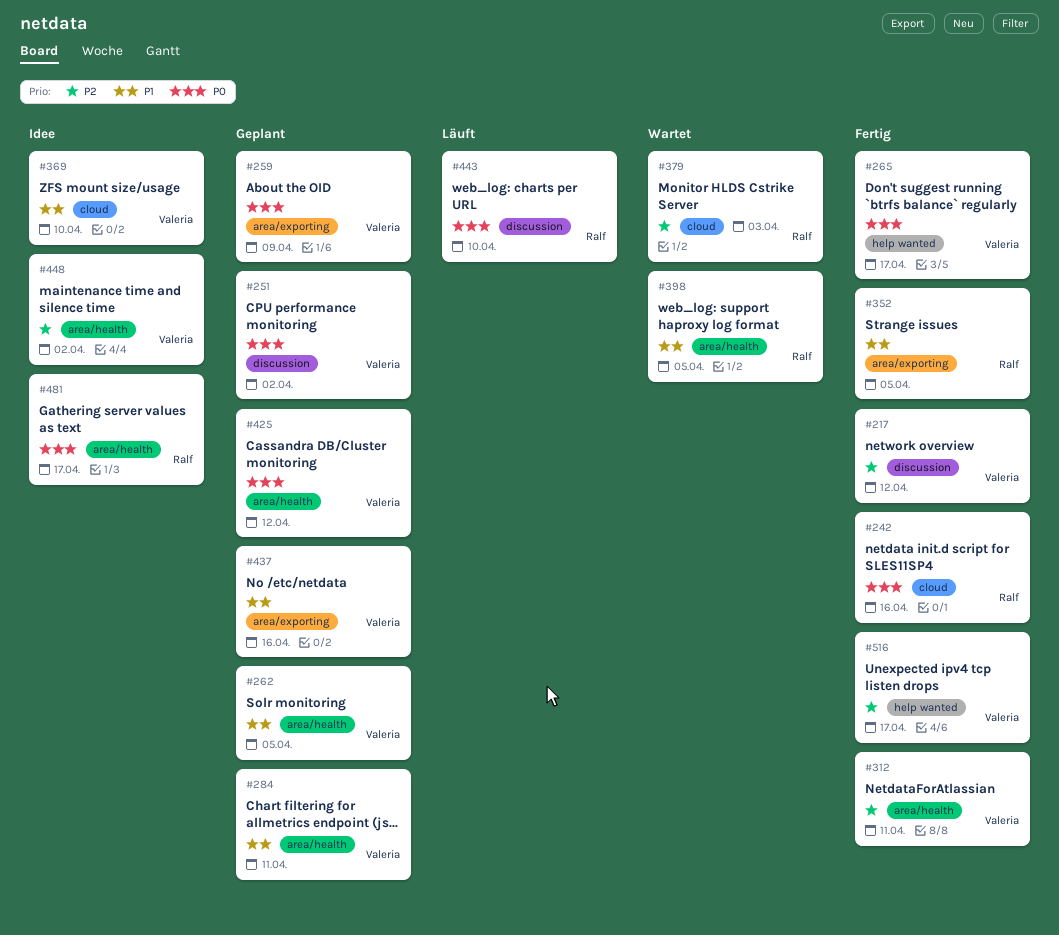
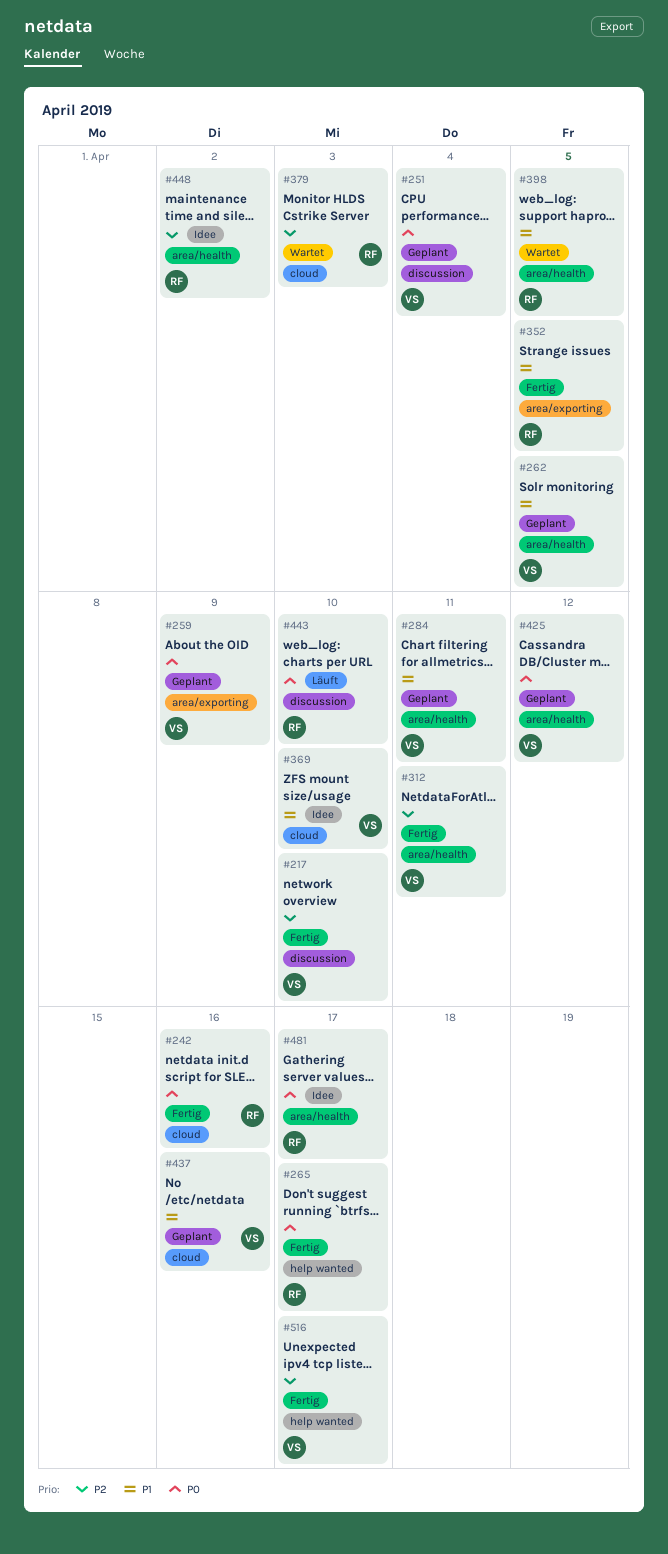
#217, due: Apr 12 -> Apr 10
#251, due: Apr 2 -> Apr 4
#265, owner: Valeria -> Ralf
#437, label: area/exporting -> cloud
#448, owner: Valeria -> Ralf

